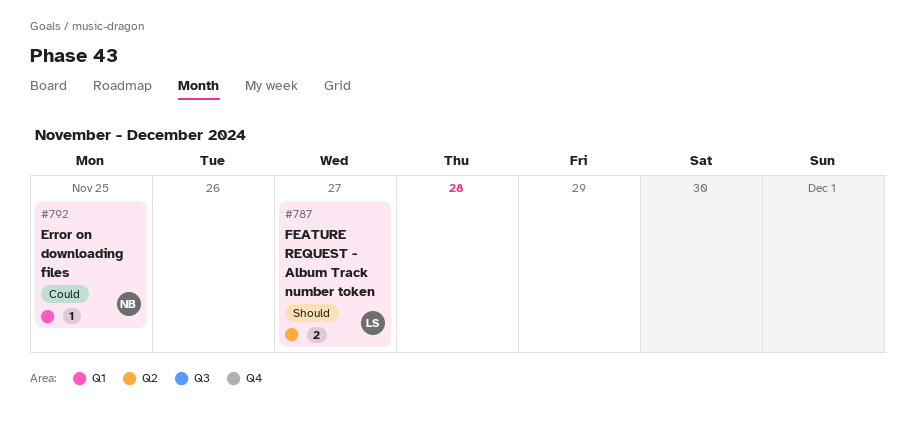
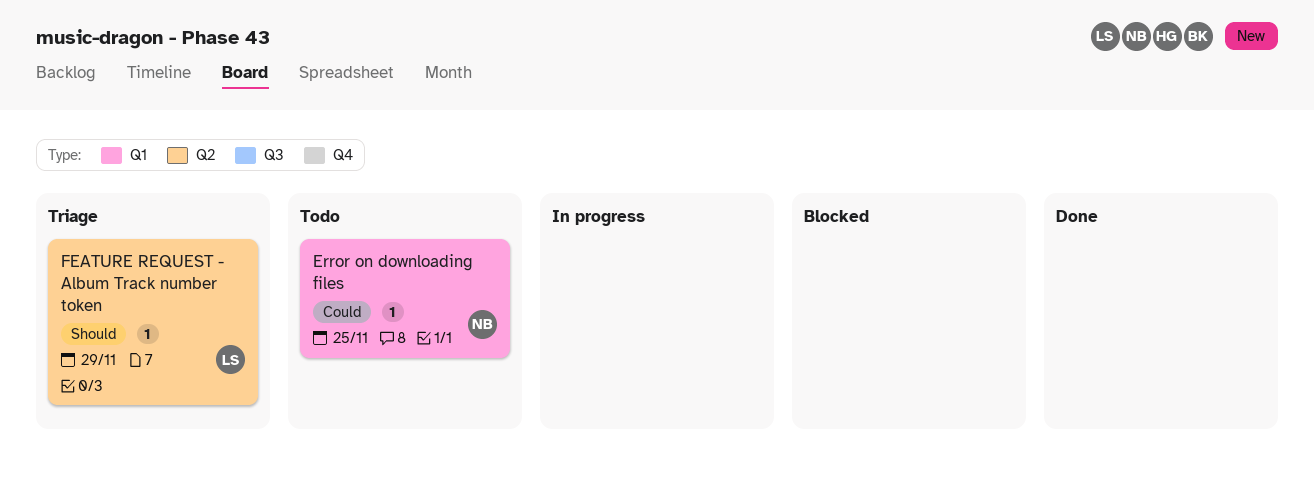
FEATURE REQUEST - Album Track number token, estimate: 2 -> 1
FEATURE REQUEST - Album Track number token, due: Nov 27 -> Nov 29

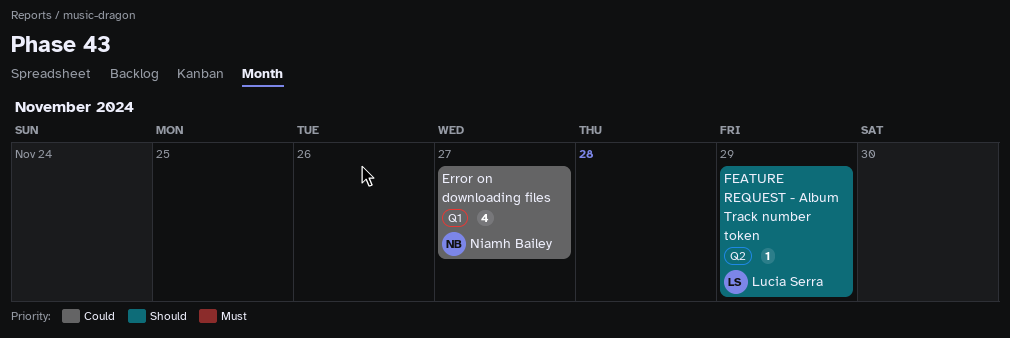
Error on downloading files, estimate: 1 -> 4
Error on downloading files, due: Nov 25 -> Nov 27

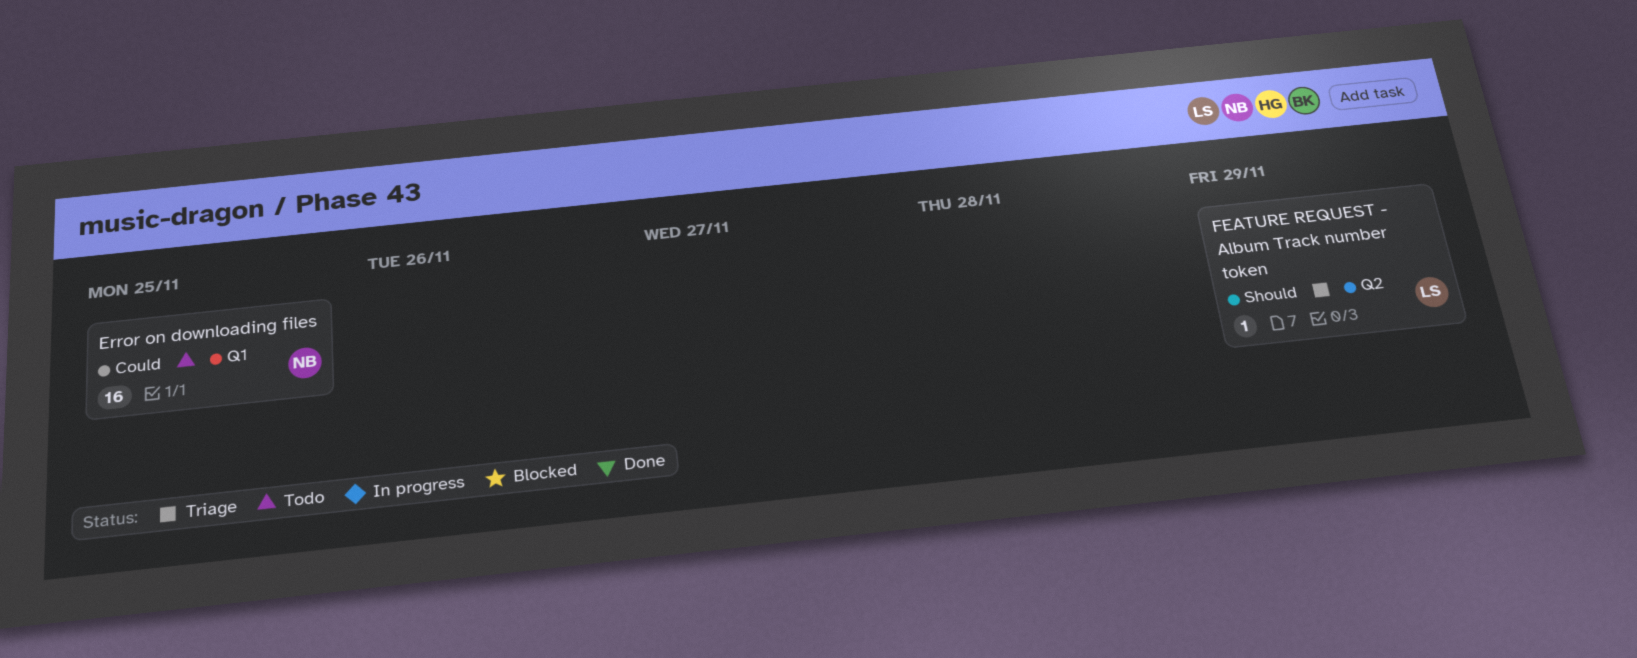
Error on downloading files, estimate: 4 -> 16
Error on downloading files, due: Nov 27 -> Nov 25

